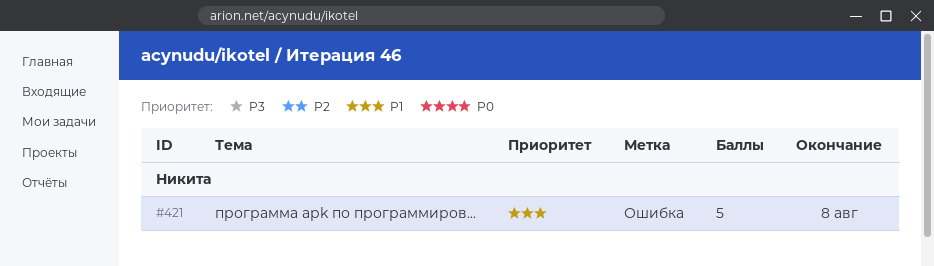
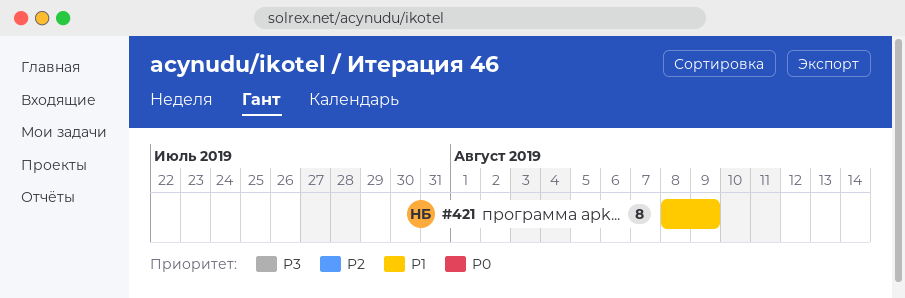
#421, estimate: 5 -> 8
#421, due: Aug 8 -> Aug 9

